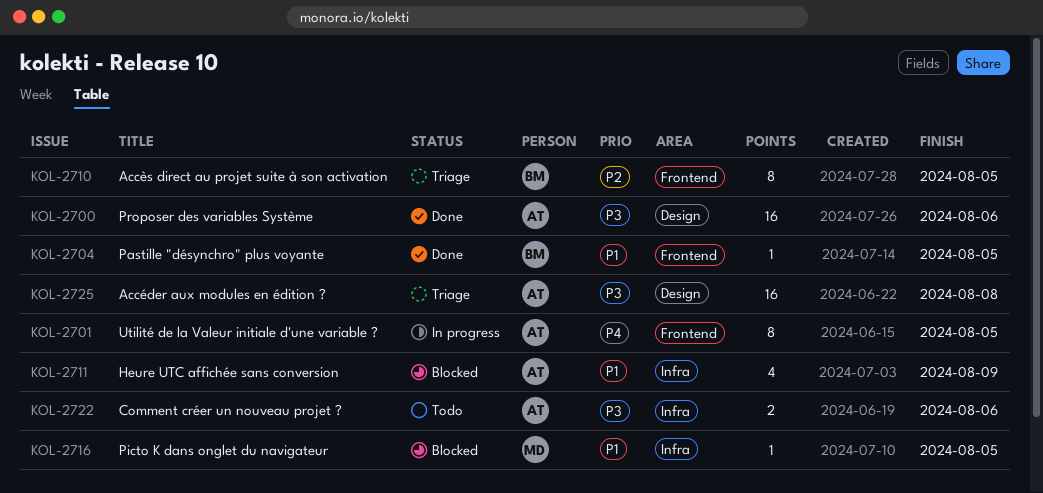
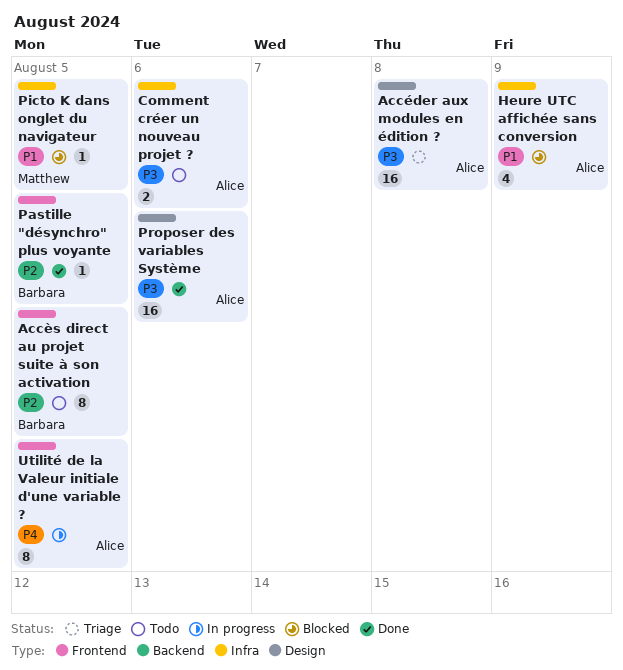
Accès direct au projet suite à son activation, status: Triage -> Todo
Pastille "désynchro" plus voyante, priority: P1 -> P2

